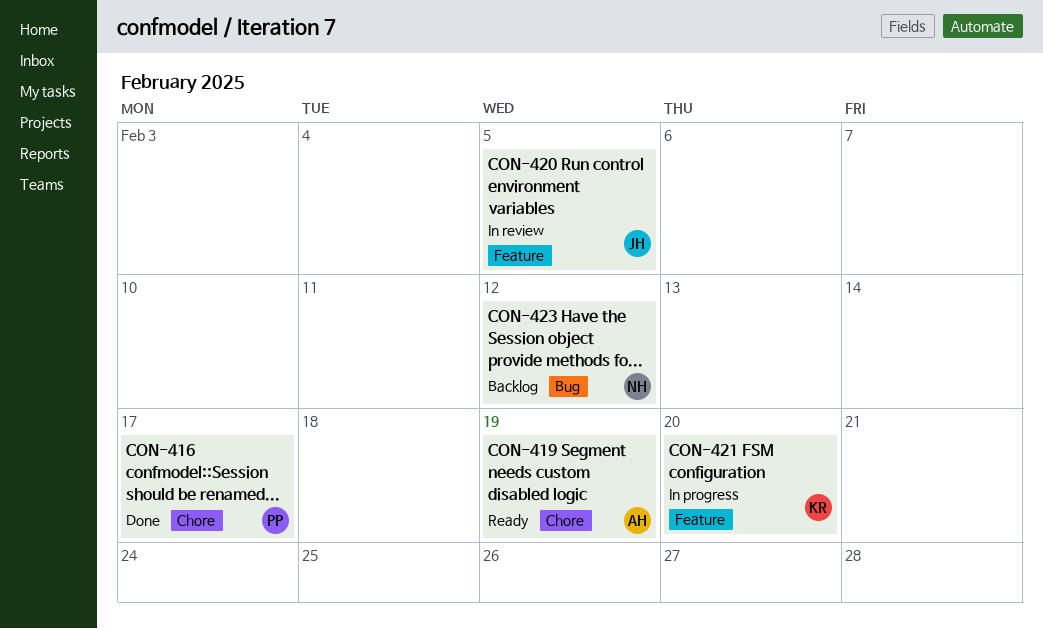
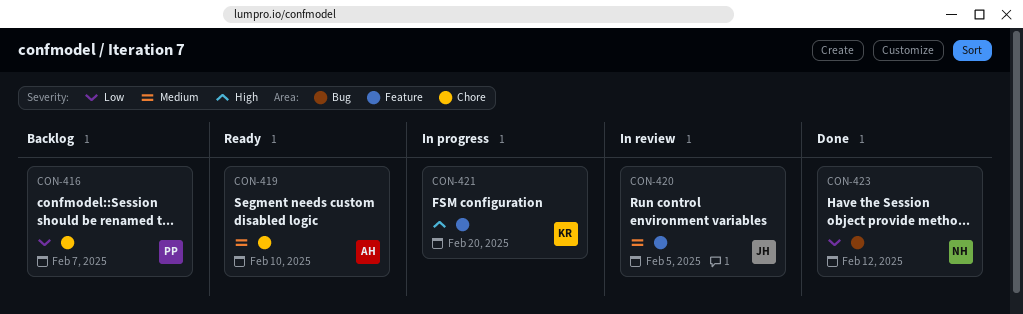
CON-416, status: Done -> Backlog
CON-416, due: Feb 17 -> Feb 7
CON-419, due: Feb 19 -> Feb 10
CON-423, status: Backlog -> Done

